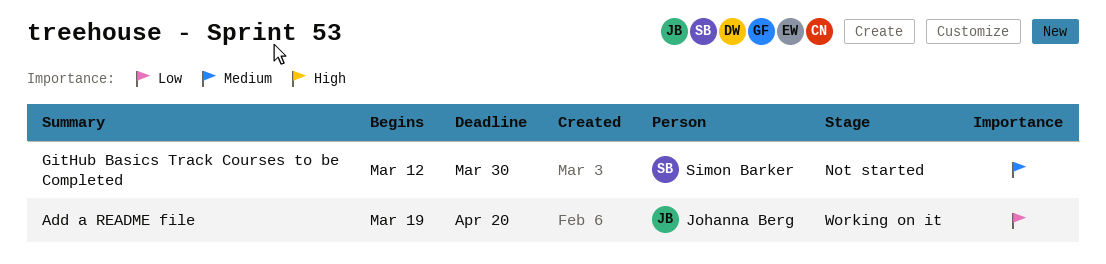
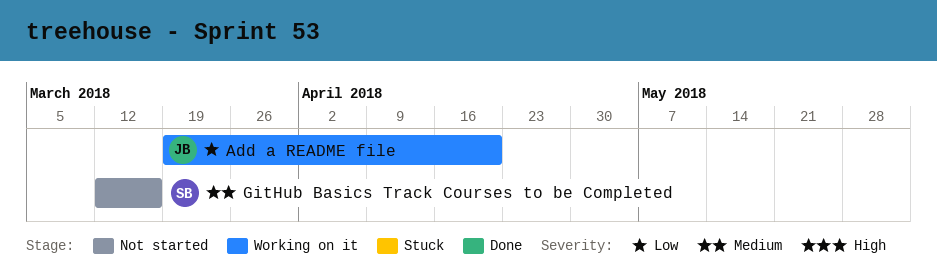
GitHub Basics Track Courses to be Completed, due: Mar 30 -> Mar 16

